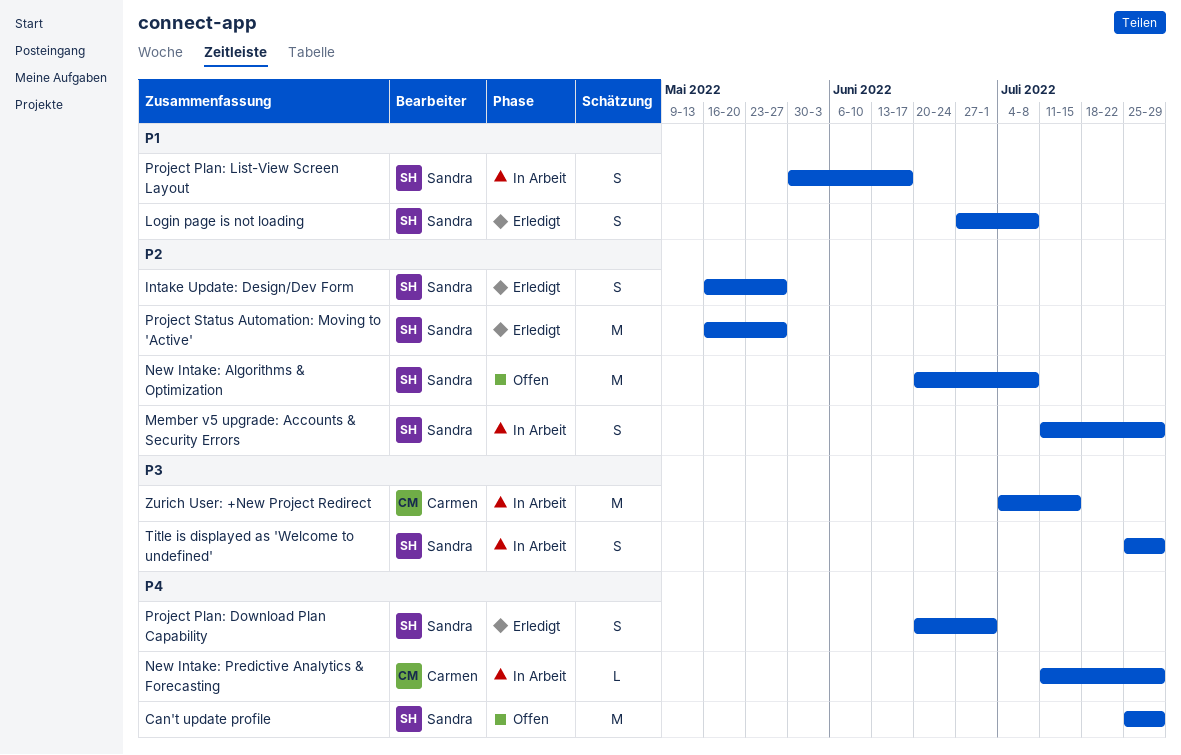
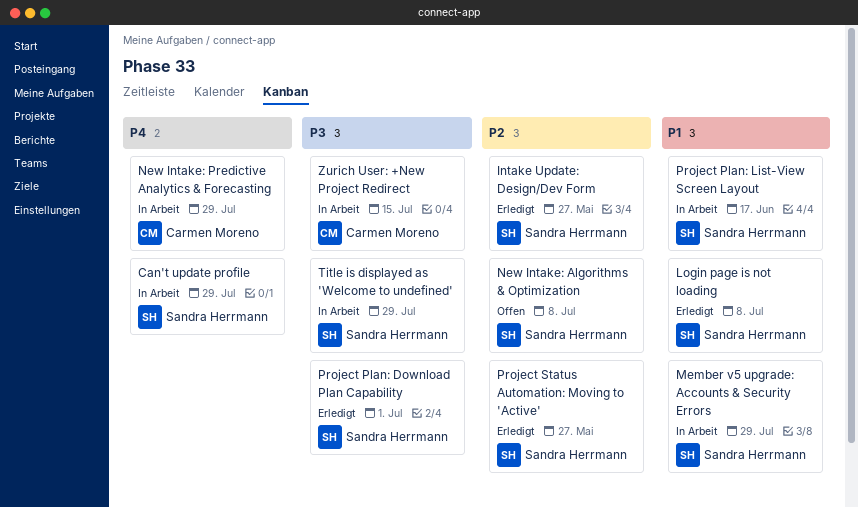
Can't update profile, status: Offen -> In Arbeit
Member v5 upgrade: Accounts & Security Errors, priority: P2 -> P1
Project Plan: Download Plan Capability, priority: P4 -> P3

